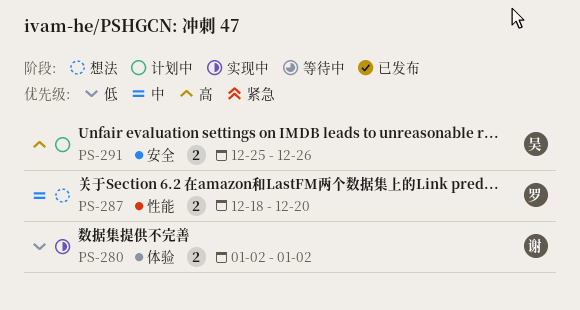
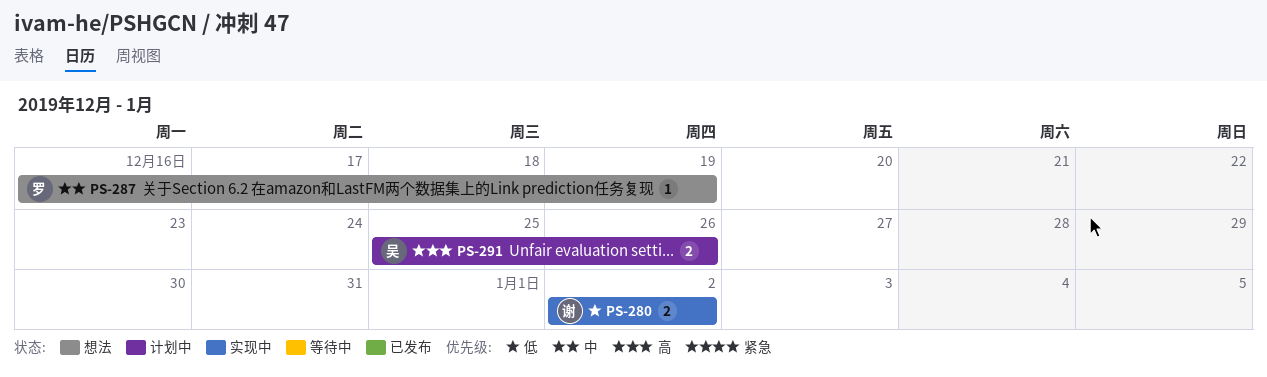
PS-287, estimate: 2 -> 1
PS-287, start: Dec 18 -> Dec 16
PS-287, due: Dec 20 -> Dec 19

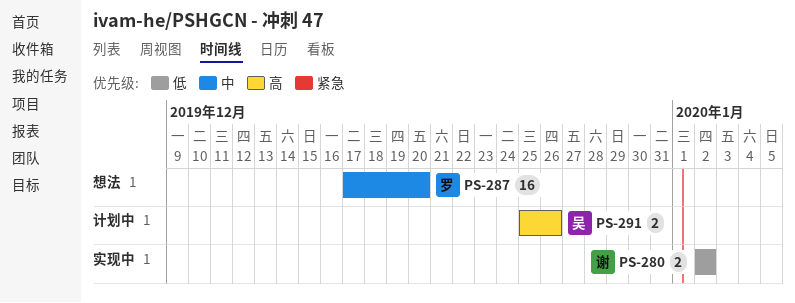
PS-287, estimate: 1 -> 16
PS-287, start: Dec 16 -> Dec 17
PS-287, due: Dec 19 -> Dec 20

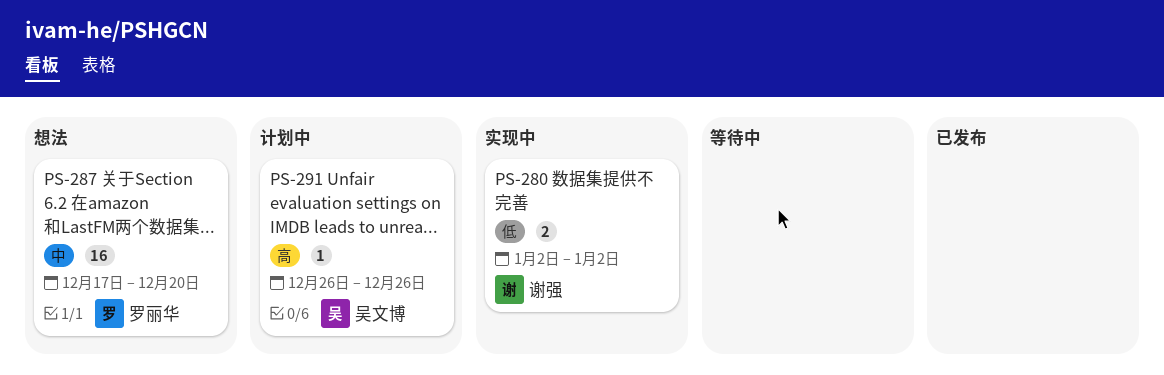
PS-291, estimate: 2 -> 1
PS-291, start: Dec 25 -> Dec 26

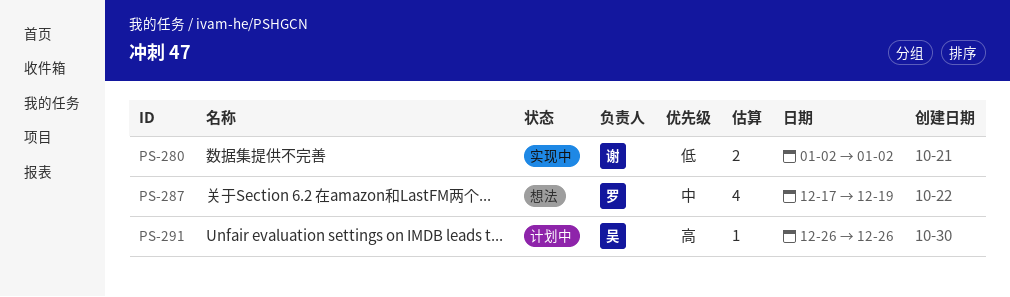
PS-287, estimate: 16 -> 4
PS-287, due: Dec 20 -> Dec 19

